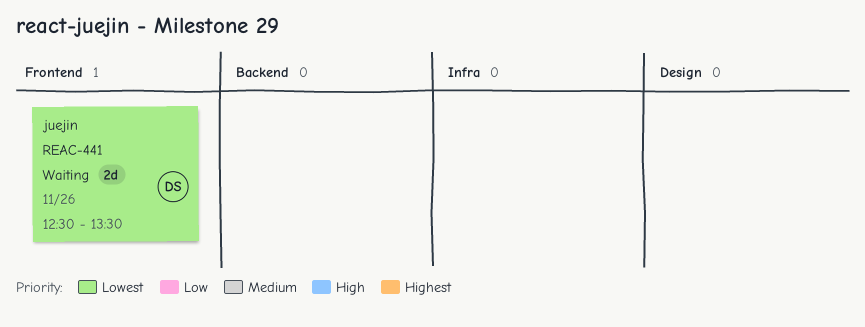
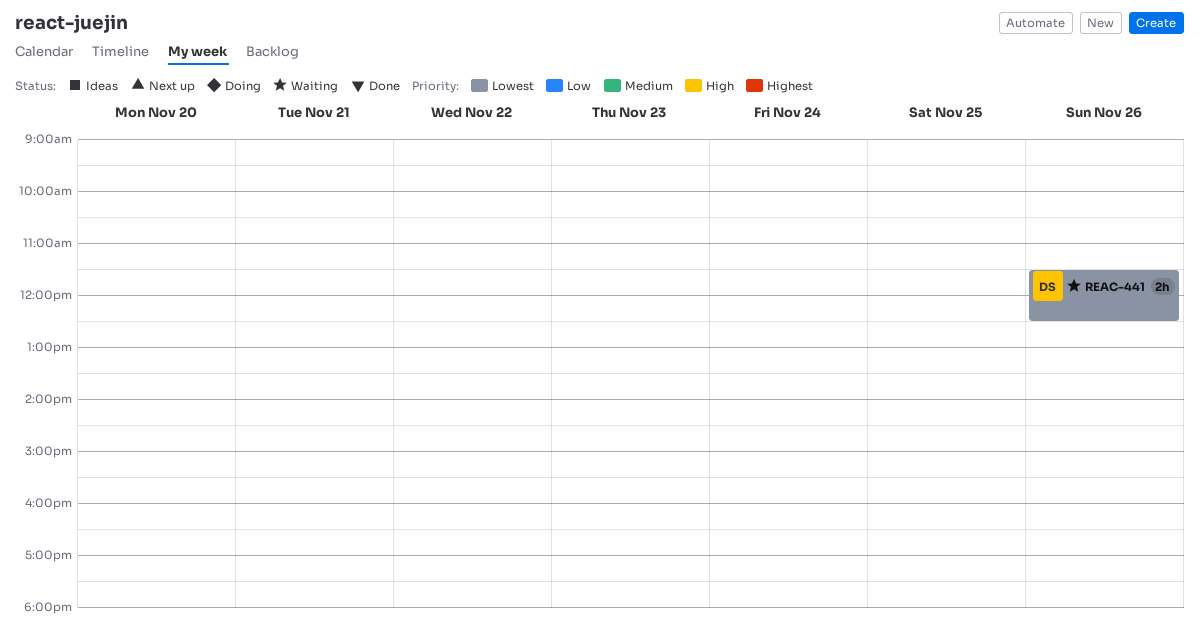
REAC-441, estimate: 2d -> 2h
REAC-441, begins: 12:30 -> 11:30
REAC-441, ends: 13:30 -> 12:30

